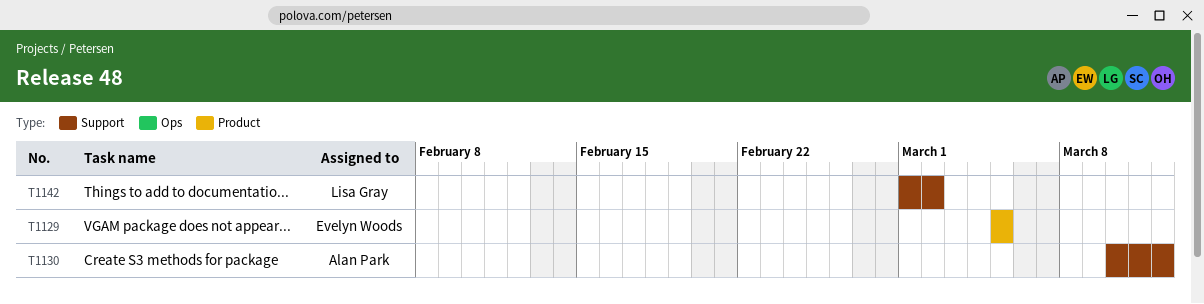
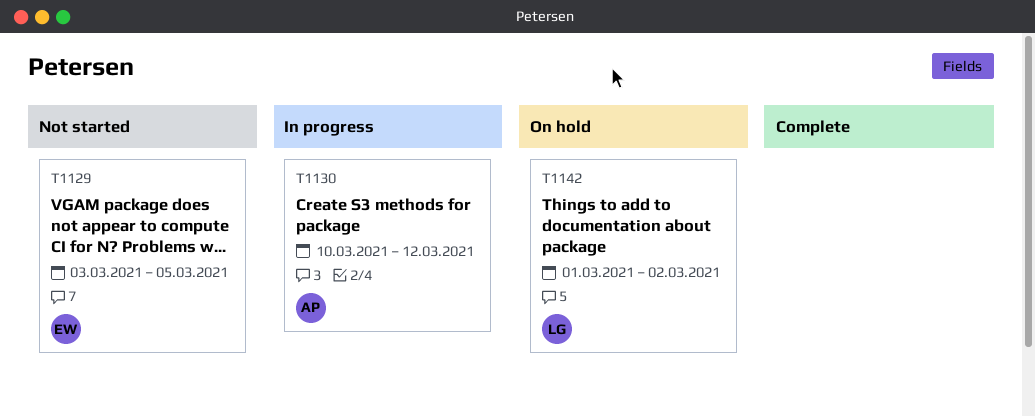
T1129, start: Mar 5 -> Mar 3

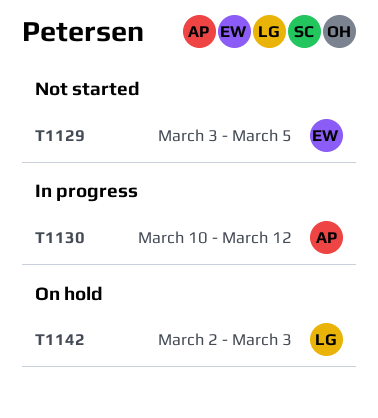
T1142, start: Mar 1 -> Mar 2
T1142, due: Mar 2 -> Mar 3

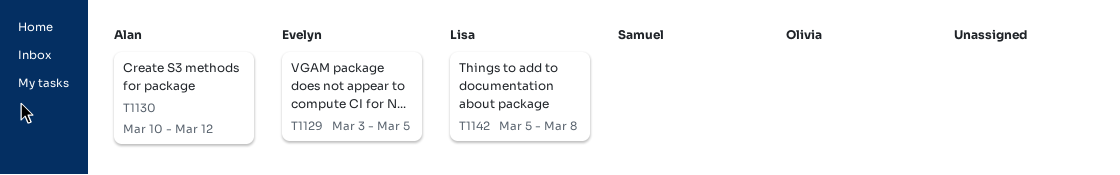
T1142, start: Mar 2 -> Mar 5
T1142, due: Mar 3 -> Mar 8

